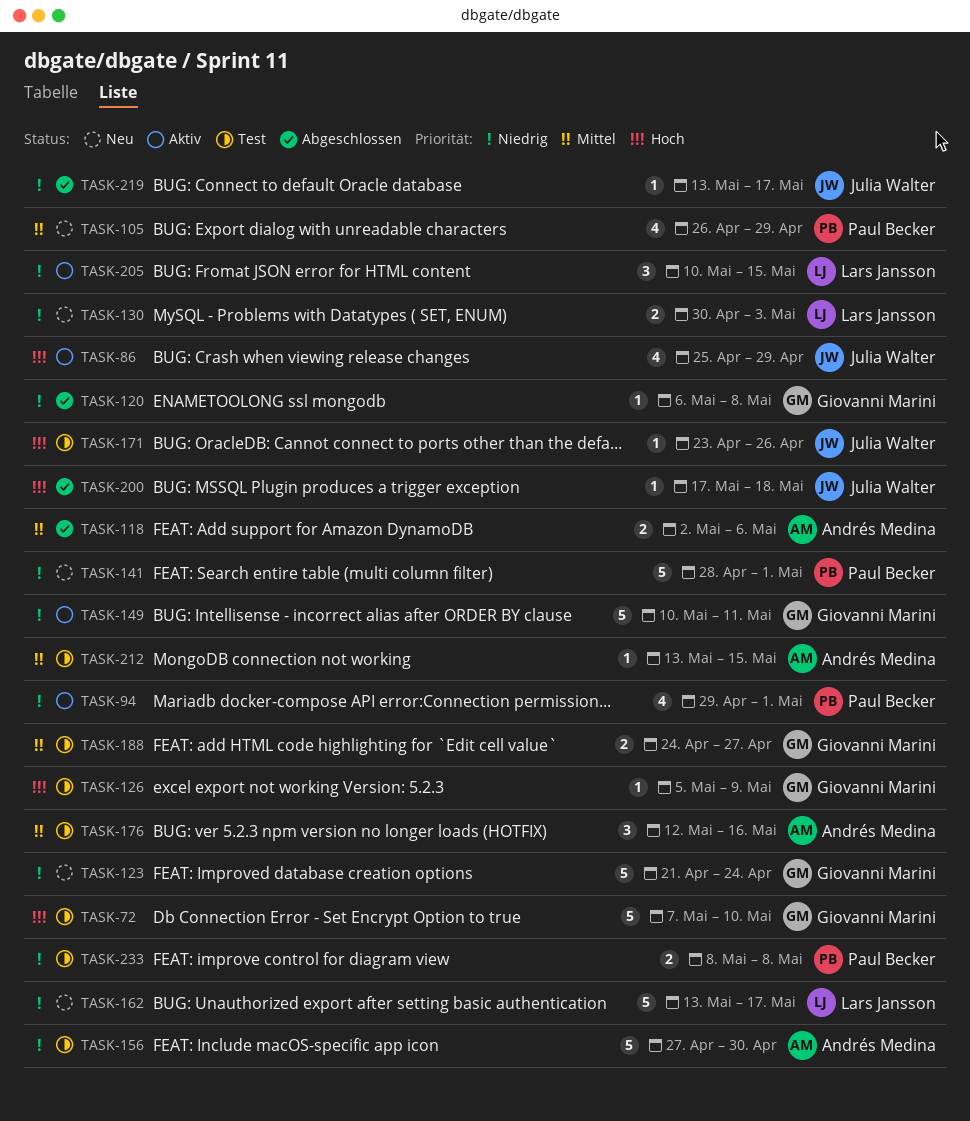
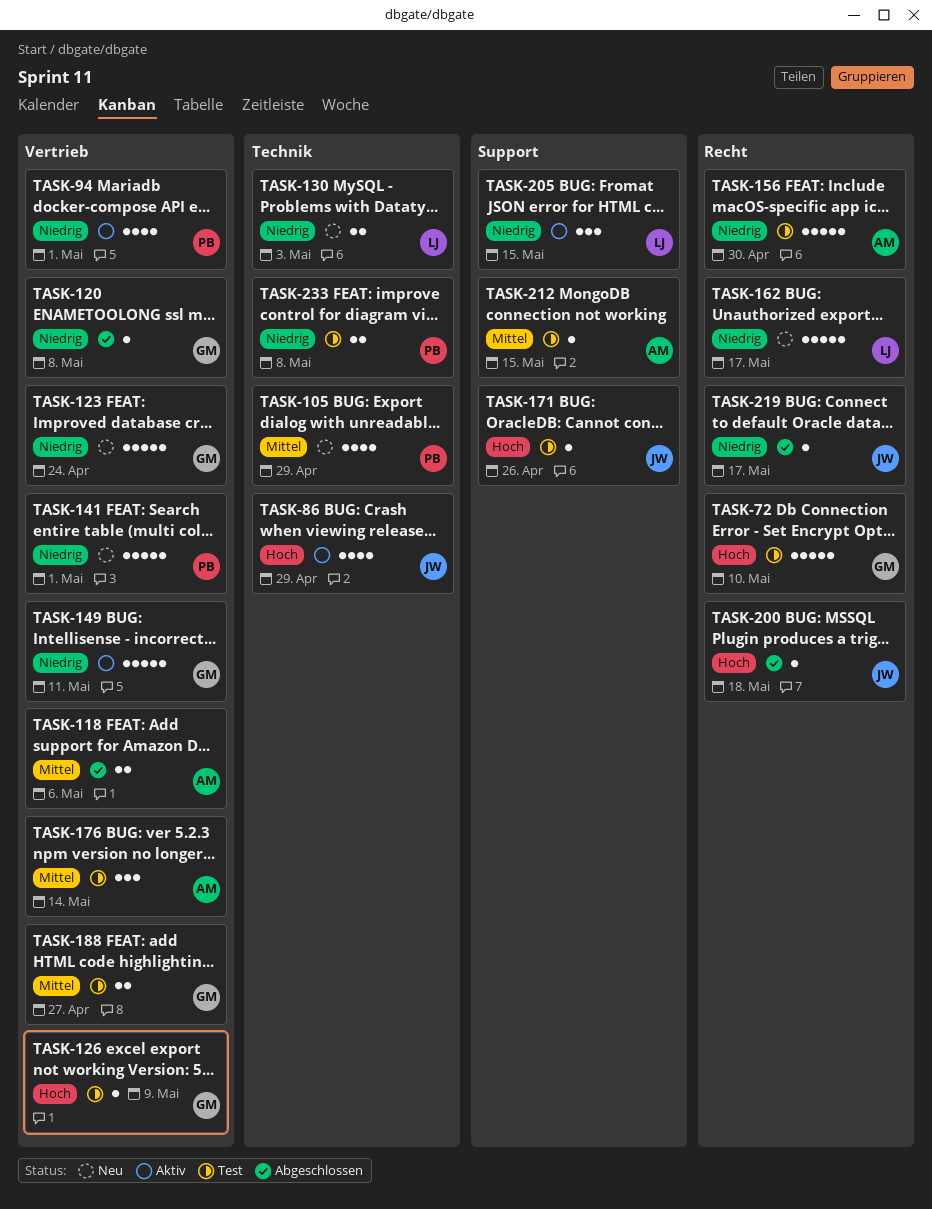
TASK-176, due: May 16 -> May 14

